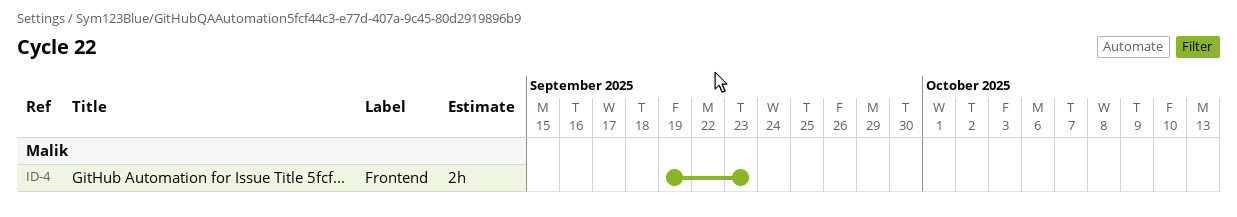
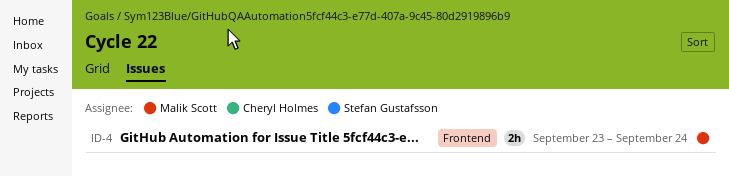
ID-4, start: Sep 19 -> Sep 23
ID-4, due: Sep 23 -> Sep 24

